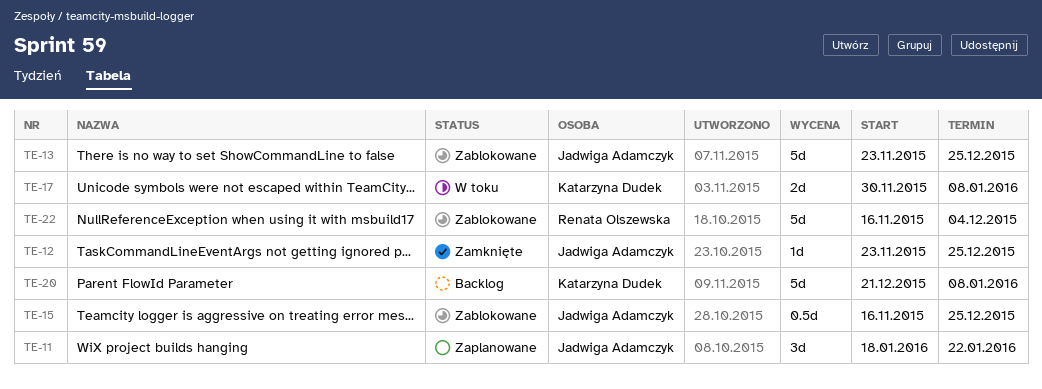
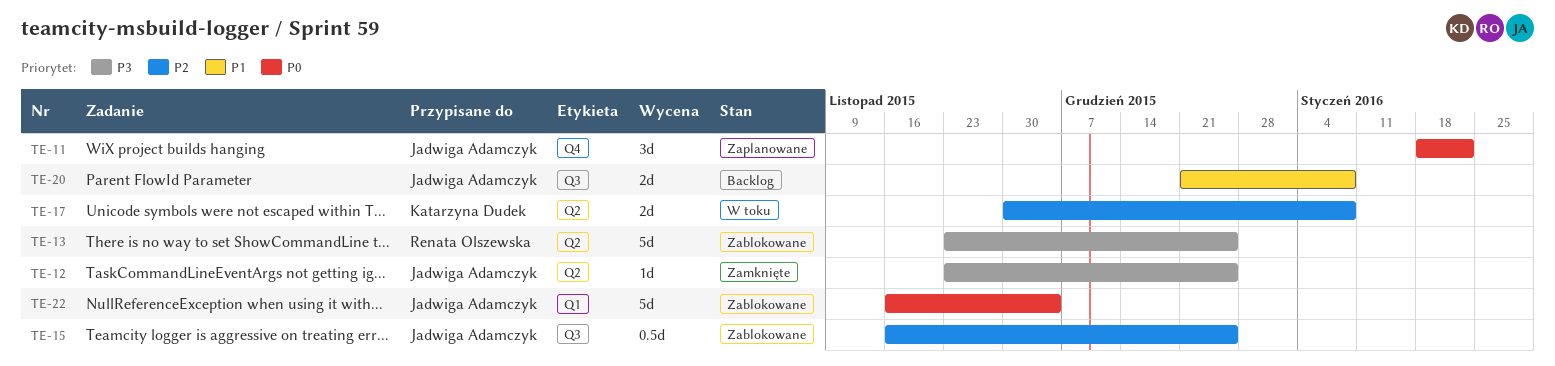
TE-13, owner: Jadwiga Adamczyk -> Renata Olszewska
TE-20, owner: Katarzyna Dudek -> Jadwiga Adamczyk
TE-20, estimate: 5d -> 2d
TE-22, owner: Renata Olszewska -> Jadwiga Adamczyk

